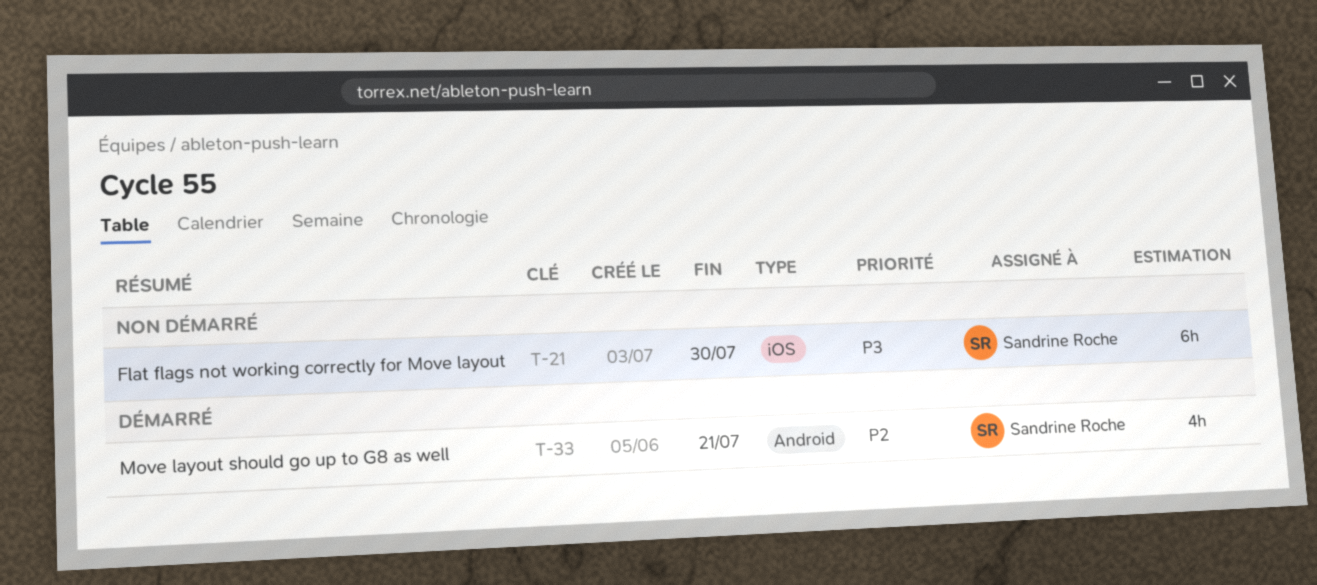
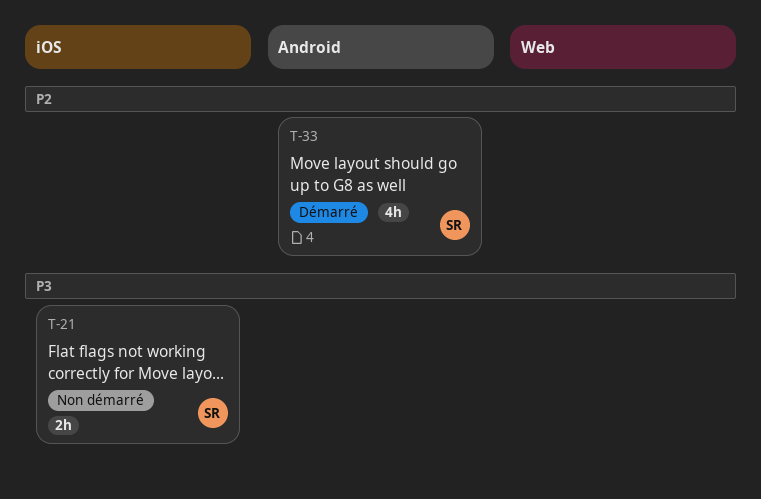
T-21, estimate: 6h -> 2h

